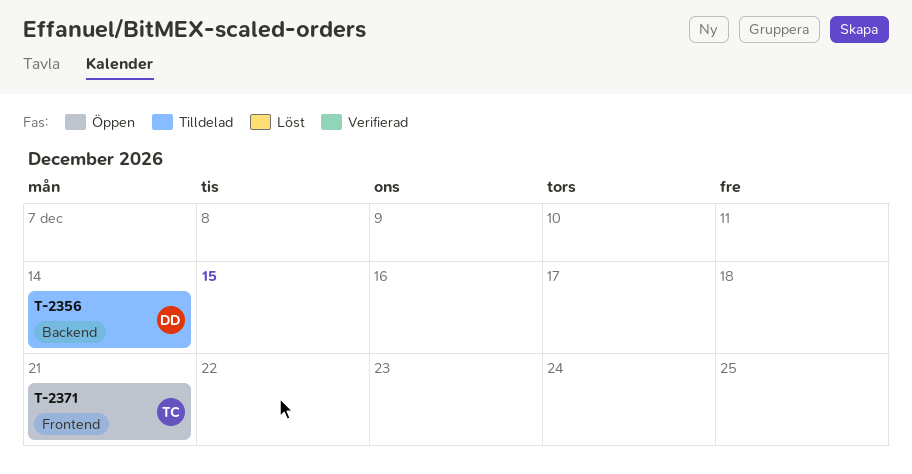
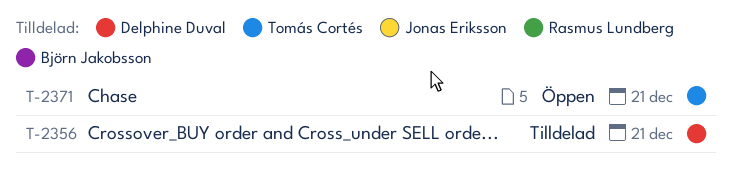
T-2356, due: Dec 14 -> Dec 21

